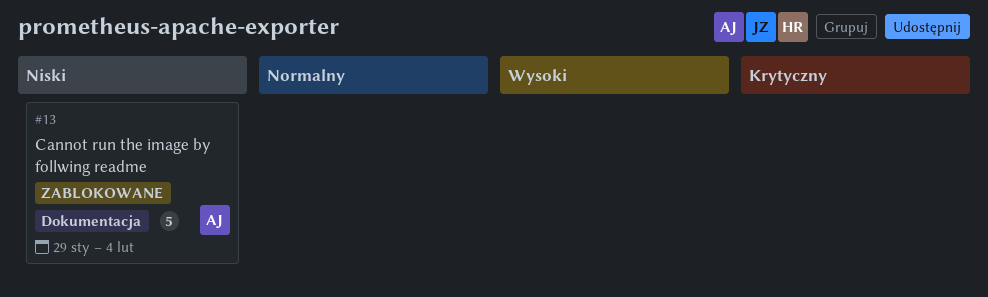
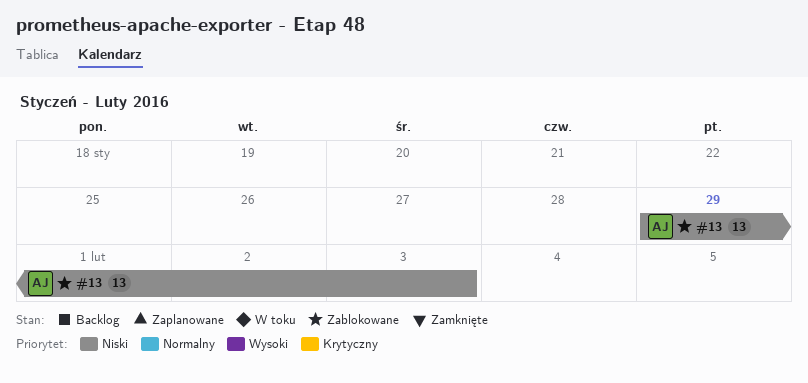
#13, estimate: 5 -> 13
#13, due: Feb 4 -> Feb 3

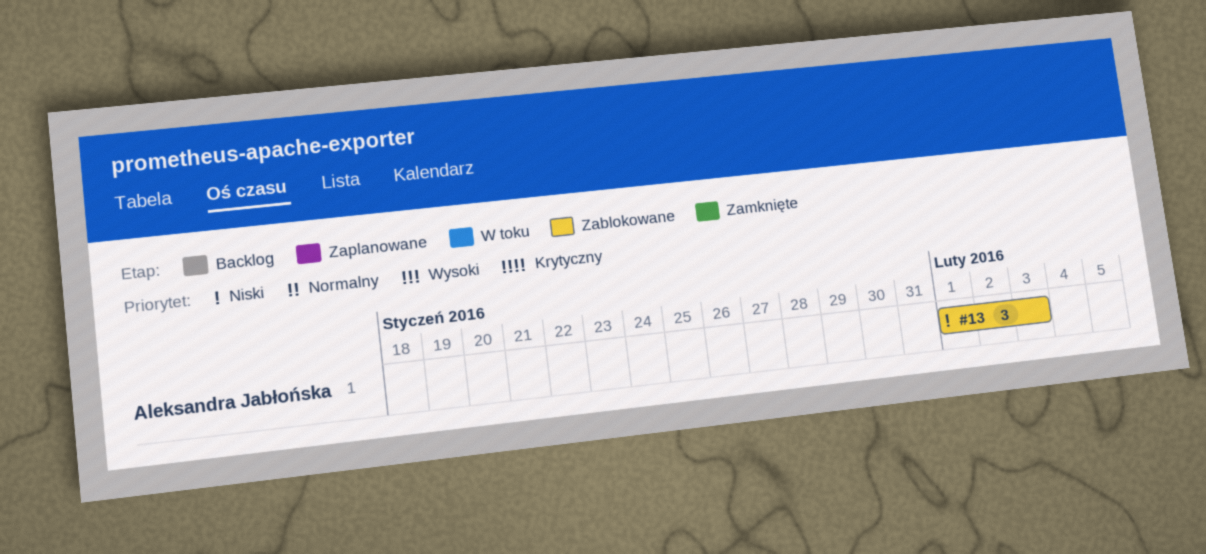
#13, estimate: 13 -> 3
#13, start: Jan 29 -> Feb 1

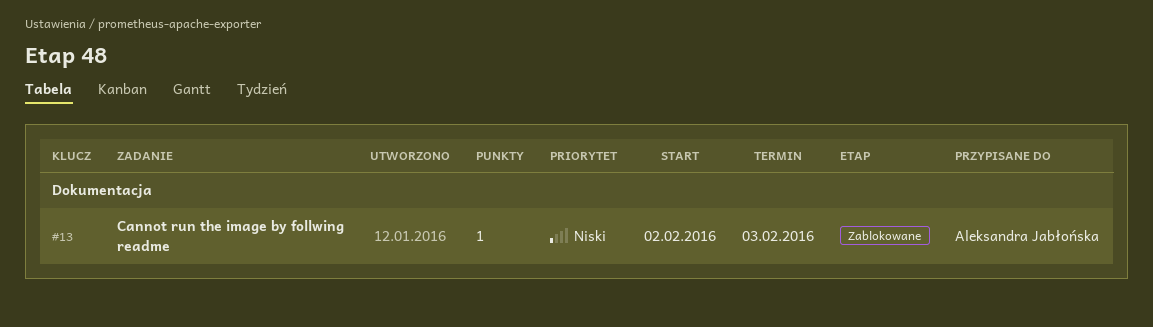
#13, estimate: 3 -> 1
#13, start: Feb 1 -> Feb 2

